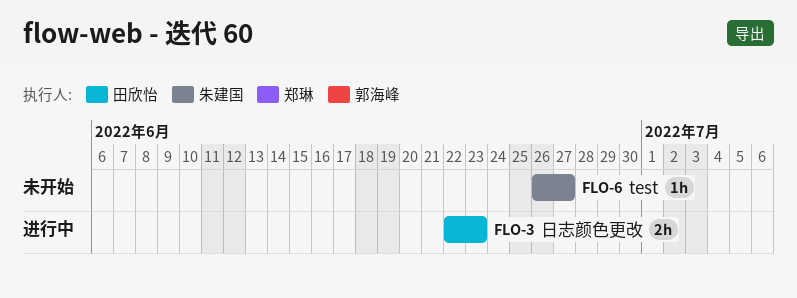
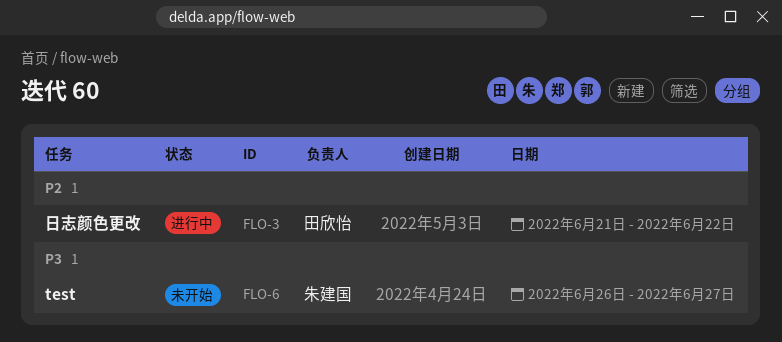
FLO-3, start: Jun 22 -> Jun 21
FLO-3, due: Jun 23 -> Jun 22

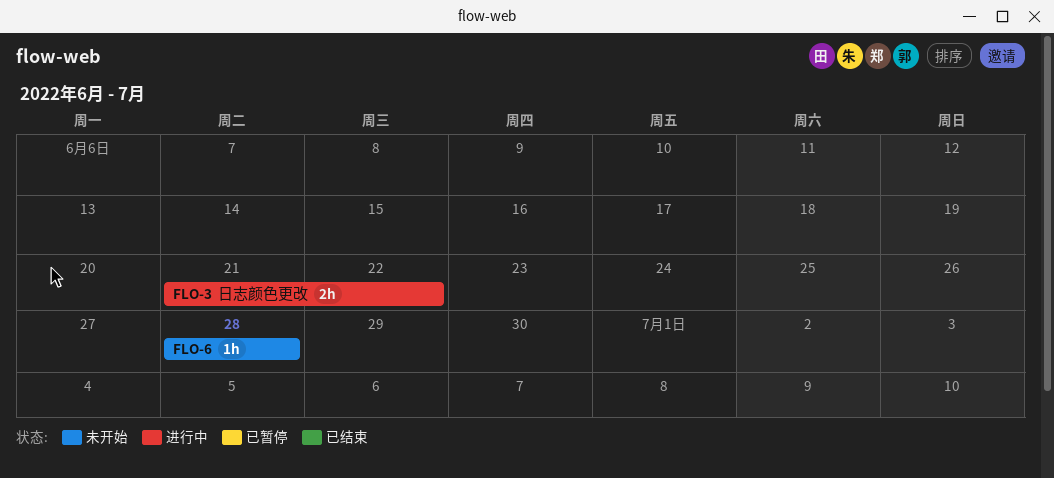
FLO-6, start: Jun 26 -> Jun 28
FLO-6, due: Jun 27 -> Jun 28

